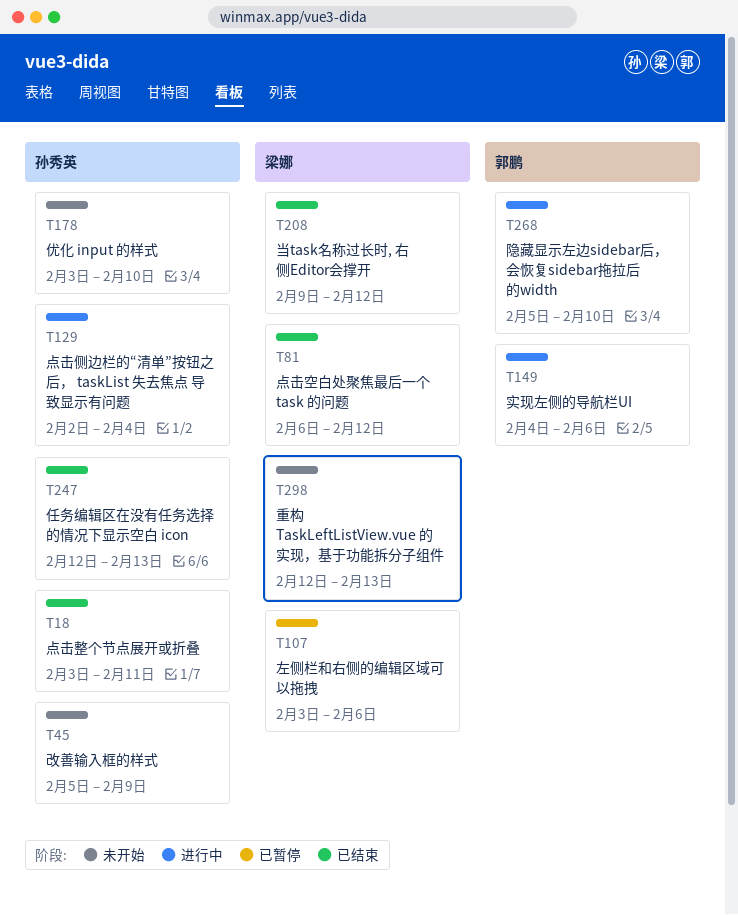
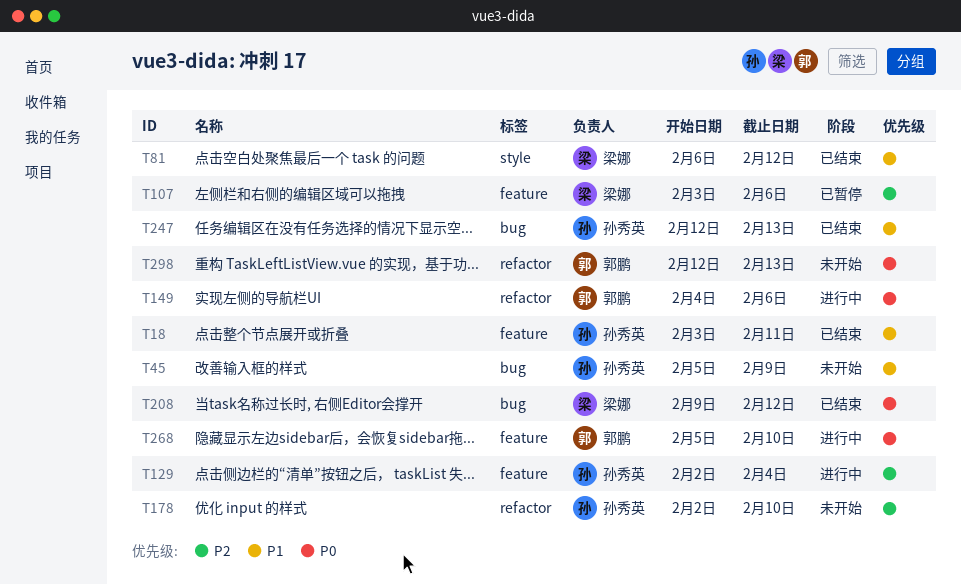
T178, start: Feb 3 -> Feb 2
T298, owner: 梁娜 -> 郭鹏

